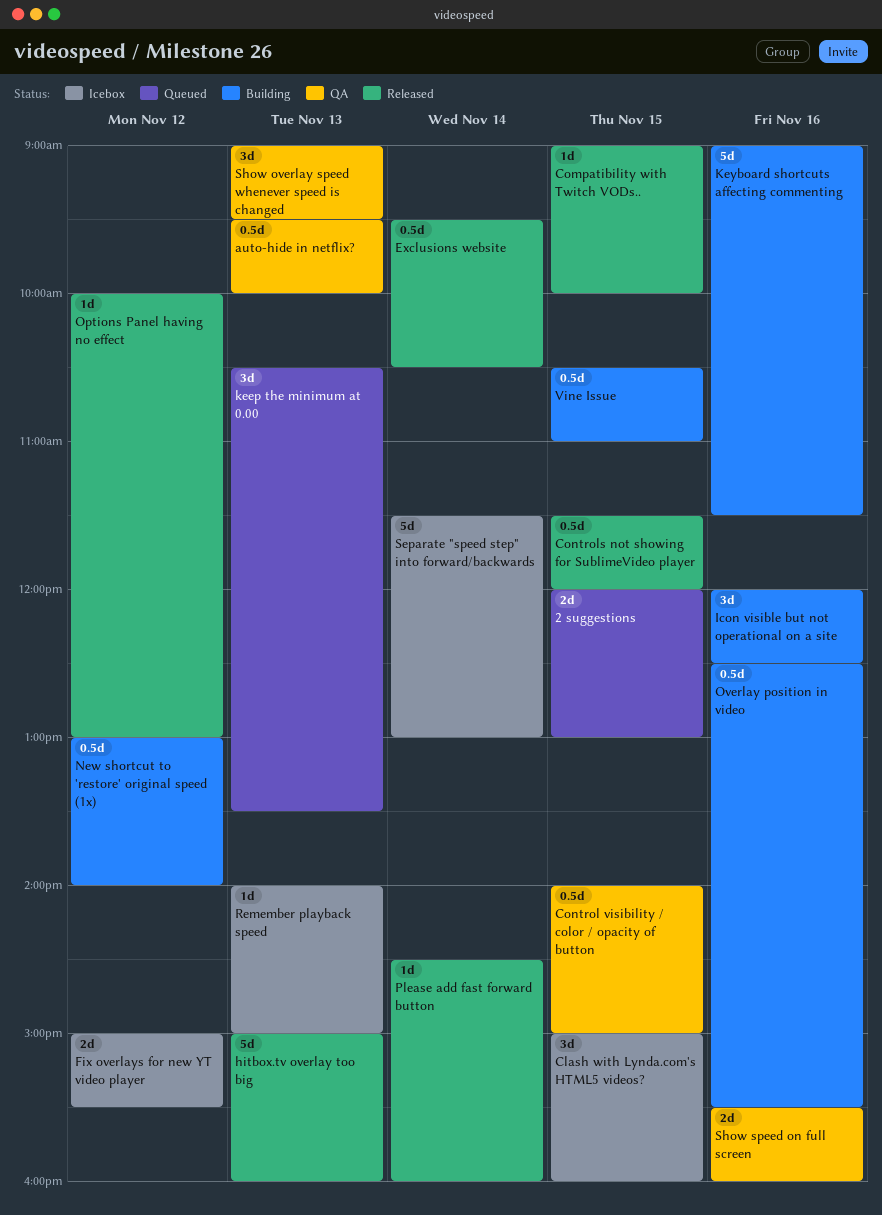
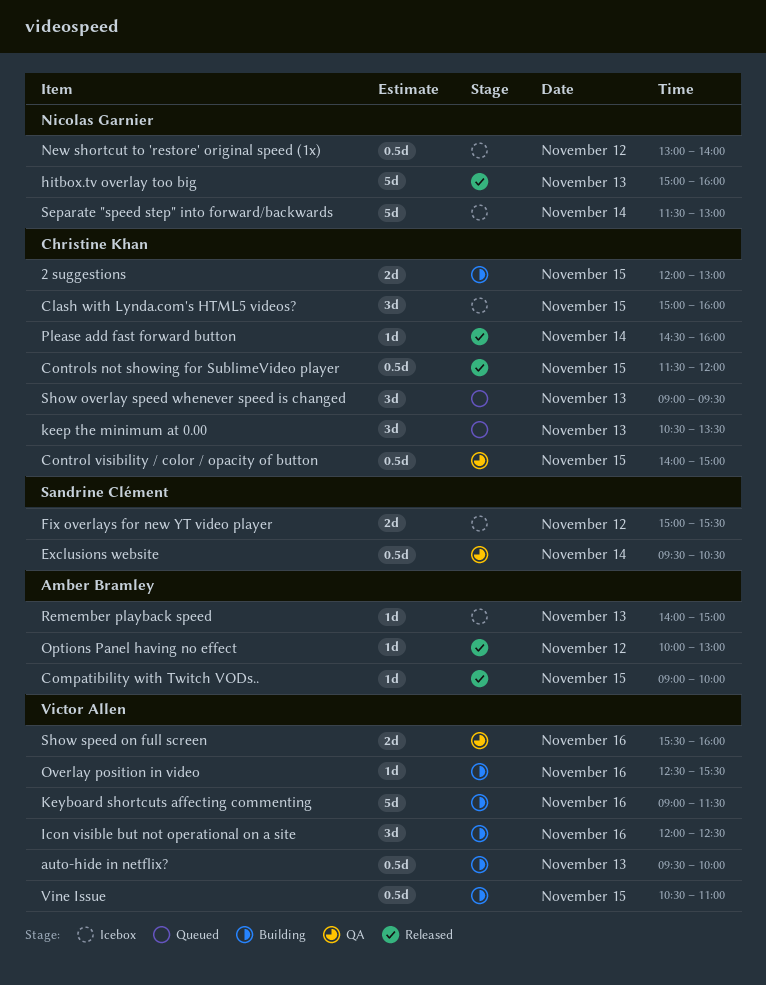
2 suggestions, status: Queued -> Building
auto-hide in netflix?, status: QA -> Building
Exclusions website, status: Released -> QA
New shortcut to 'restore' original speed (1x), status: Building -> Icebox
Overlay position in video, estimate: 0.5d -> 1d
Show overlay speed whenever speed is changed, status: QA -> Queued

